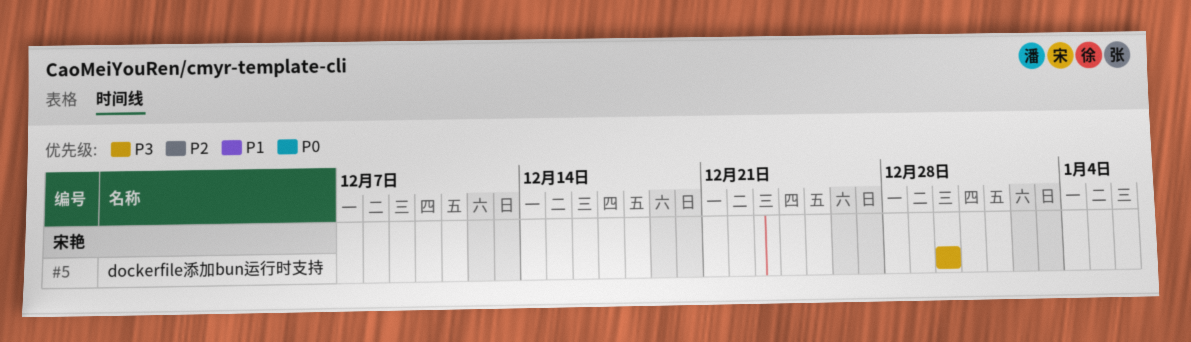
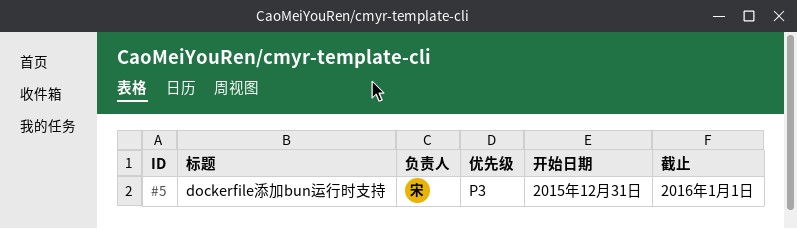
#5, start: Dec 30 -> Dec 31
#5, due: Dec 30 -> Jan 1

